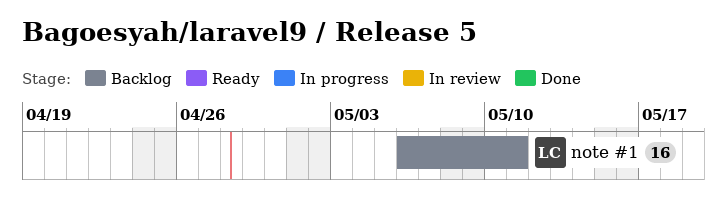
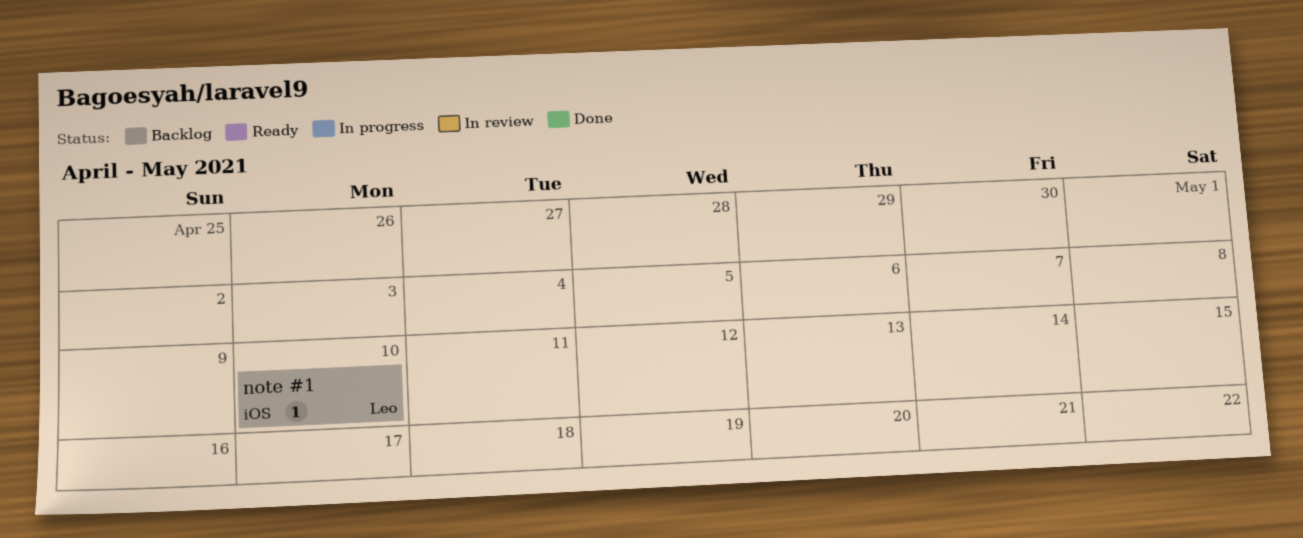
note #1, estimate: 16 -> 1
note #1, due: May 11 -> May 10

